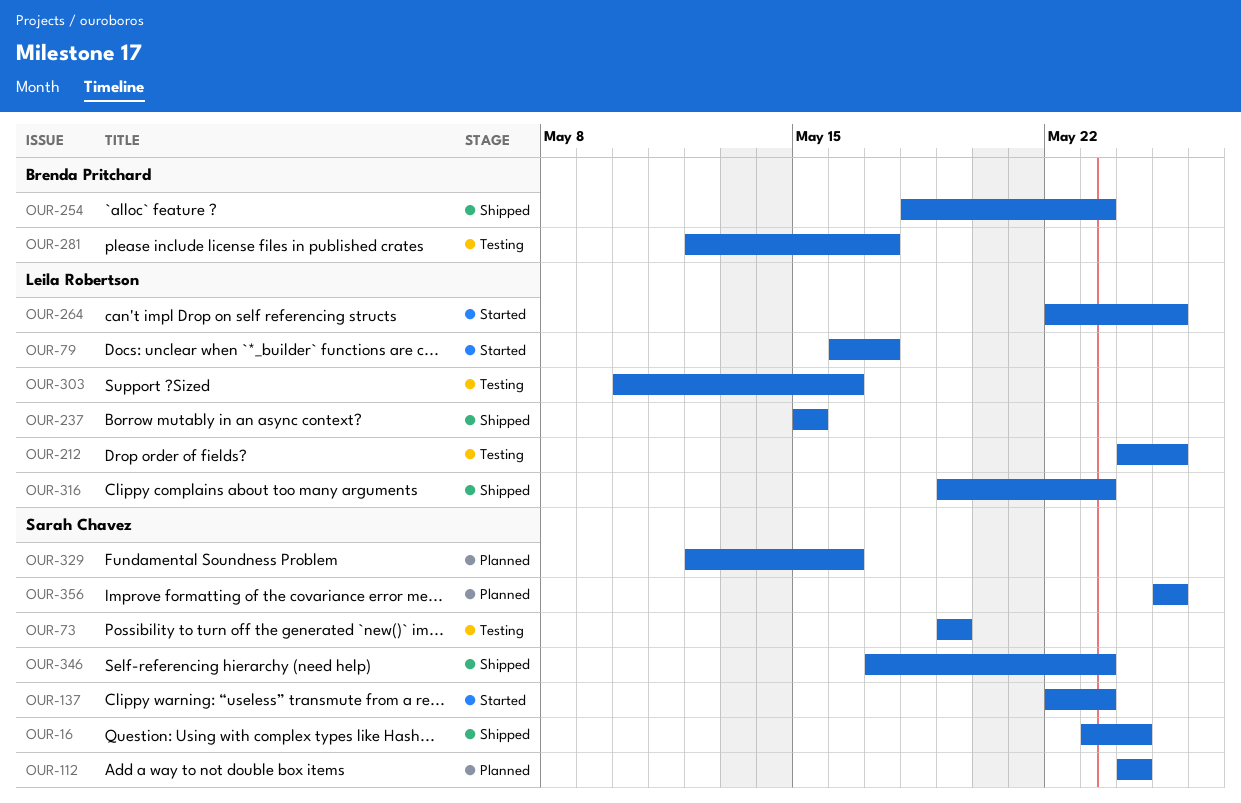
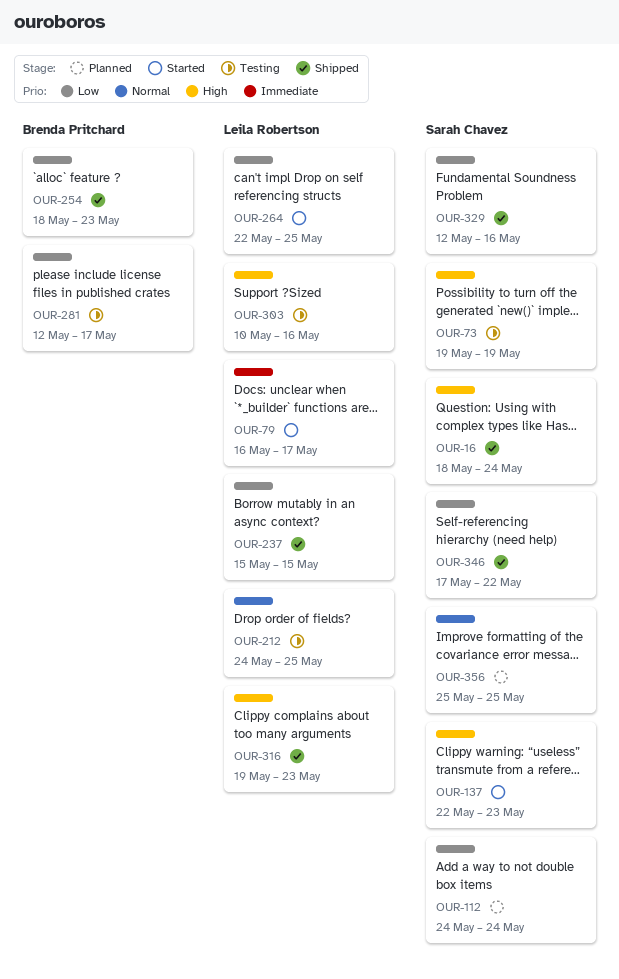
OUR-16, start: May 23 -> May 18
OUR-329, status: Planned -> Shipped
OUR-346, due: May 23 -> May 22

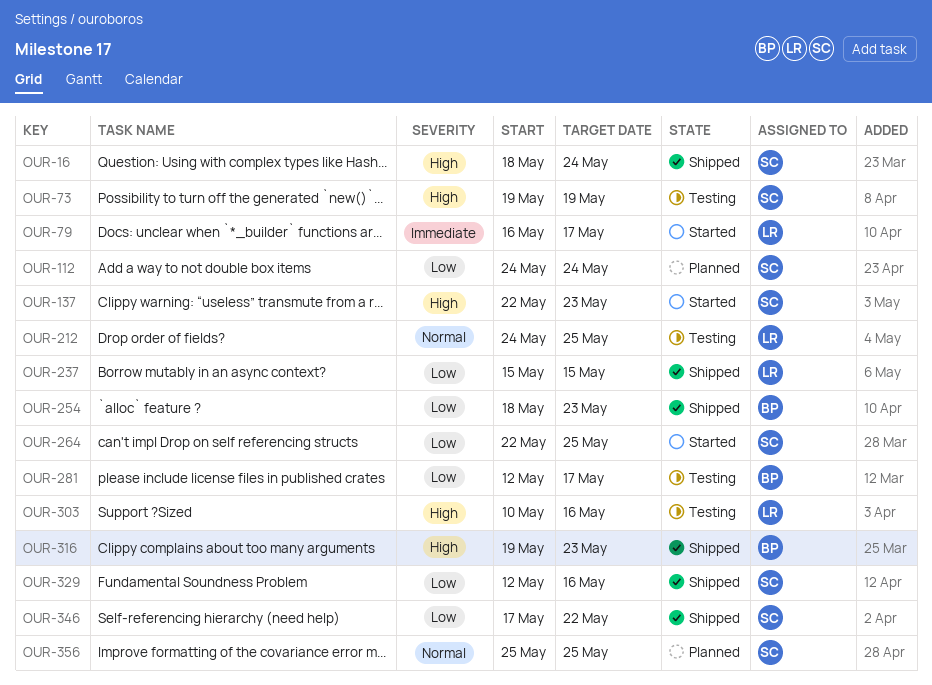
OUR-264, owner: Leila Robertson -> Sarah Chavez
OUR-316, owner: Leila Robertson -> Brenda Pritchard

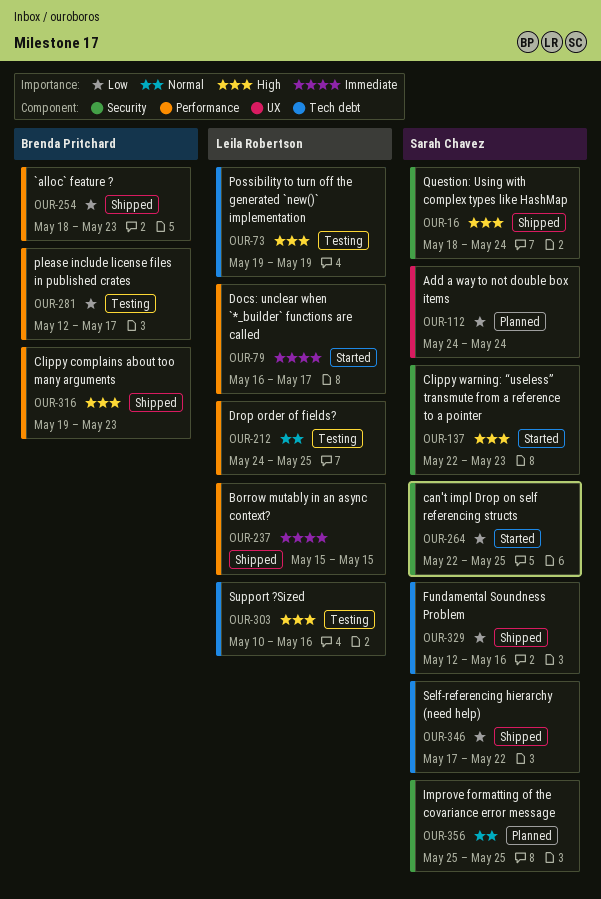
OUR-73, owner: Sarah Chavez -> Leila Robertson
OUR-237, priority: Low -> Immediate

